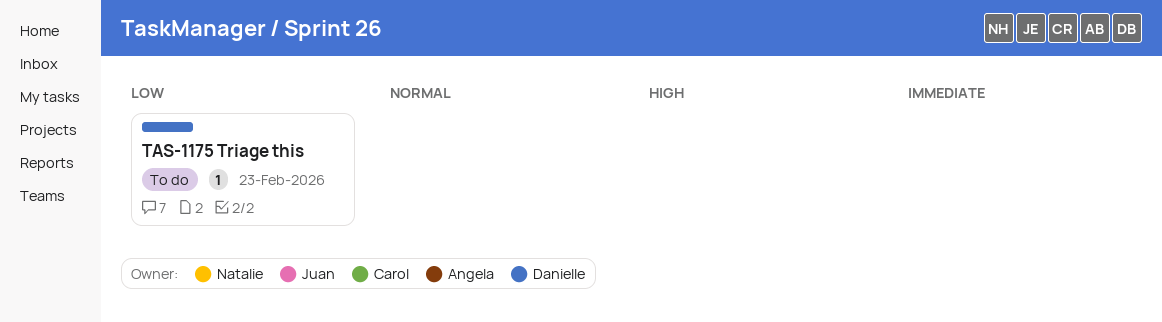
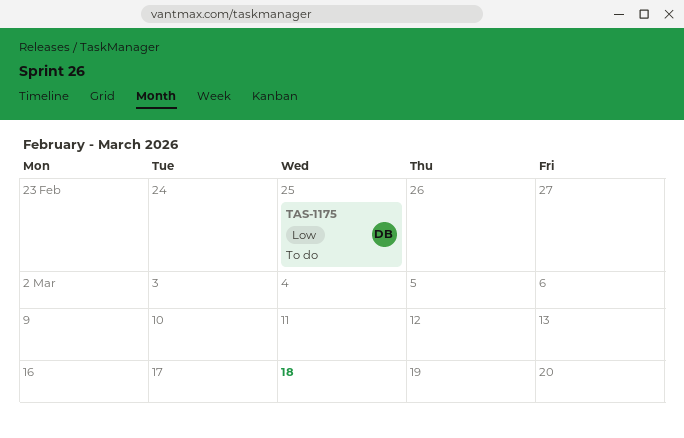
TAS-1175, due: Feb 23 -> Feb 25

